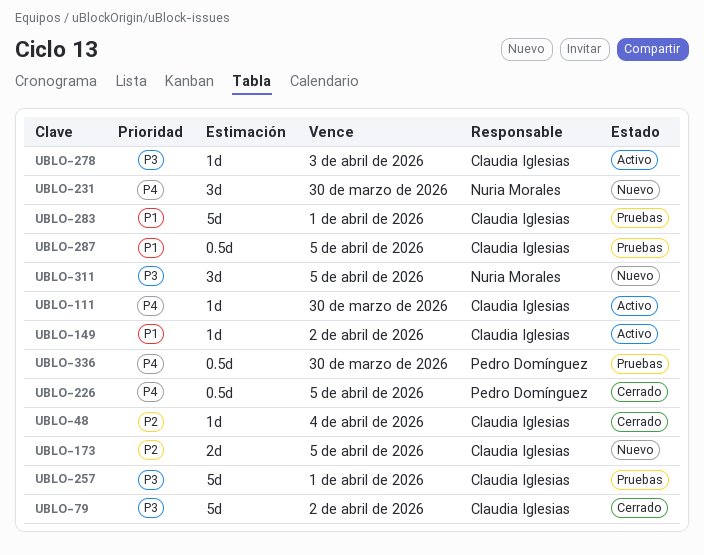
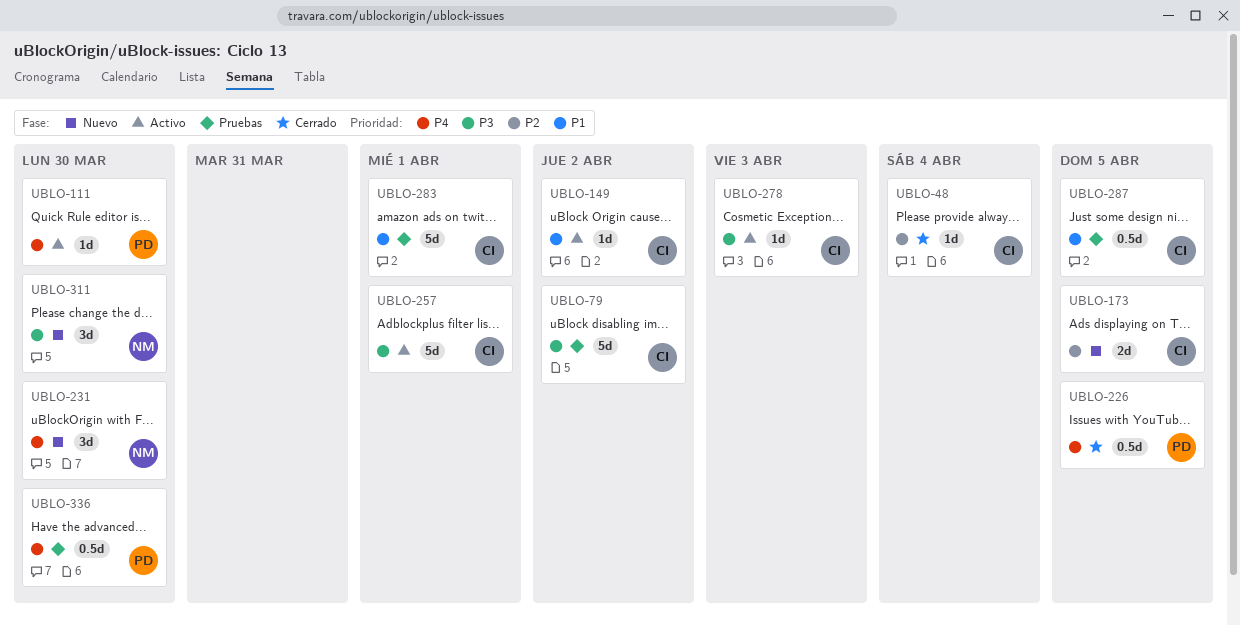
UBLO-79, status: Cerrado -> Pruebas
UBLO-111, owner: Claudia Iglesias -> Pedro Domínguez
UBLO-257, status: Pruebas -> Activo
UBLO-311, due: Apr 5 -> Mar 30

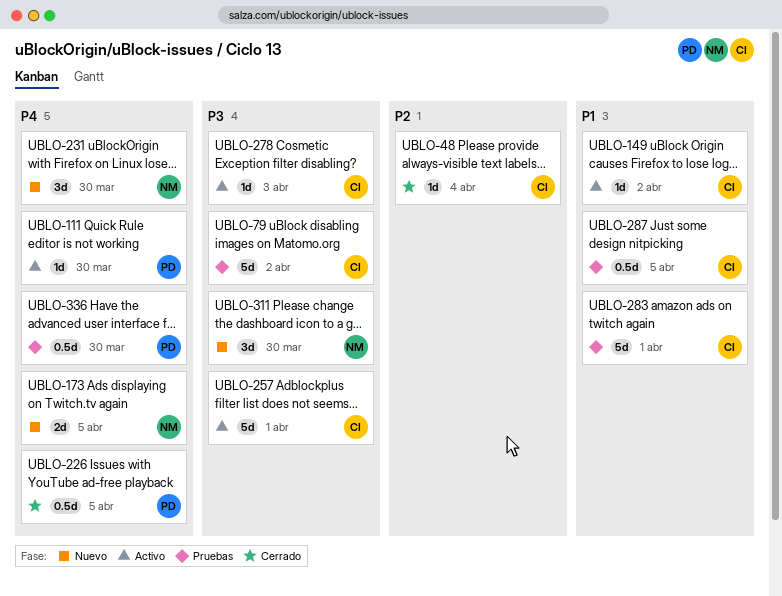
UBLO-173, owner: CI -> NM
UBLO-173, priority: P2 -> P4

